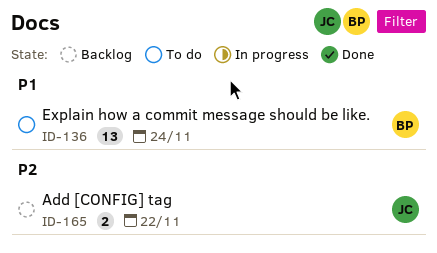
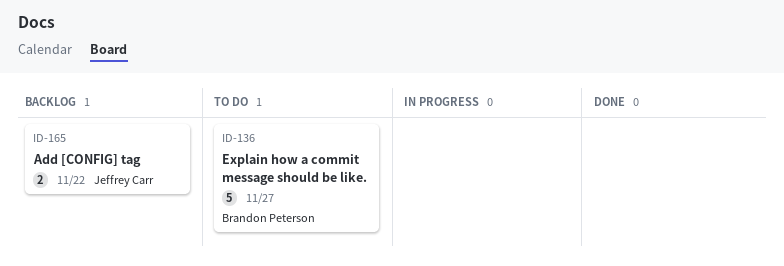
ID-136, estimate: 13 -> 5
ID-136, due: Nov 24 -> Nov 27

